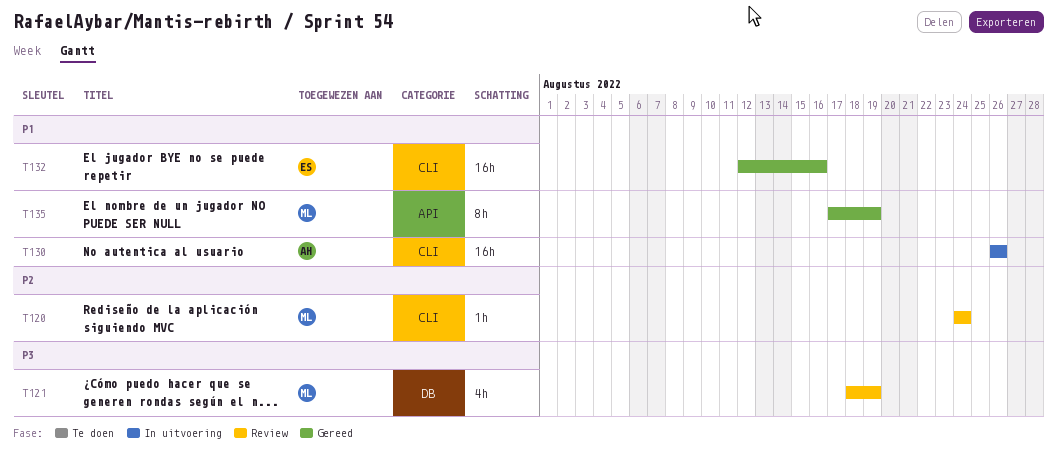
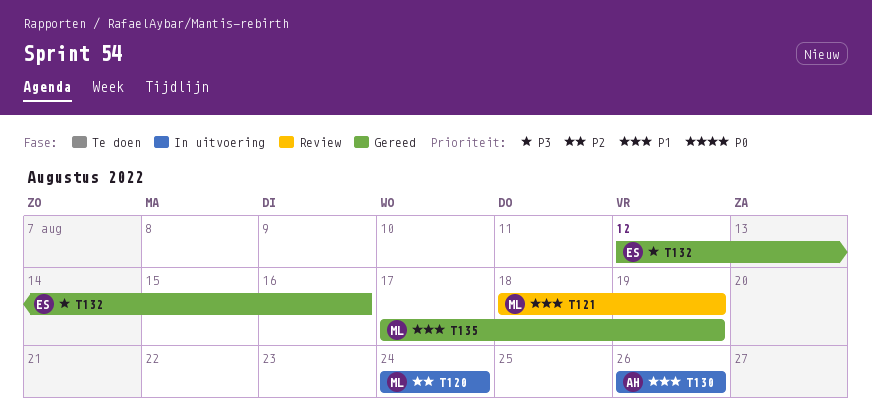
T120, status: Review -> In uitvoering
T121, priority: P3 -> P1
T132, priority: P1 -> P3

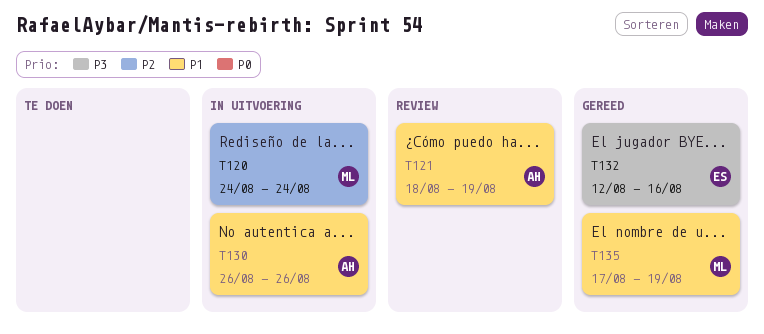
T121, owner: ML -> AH

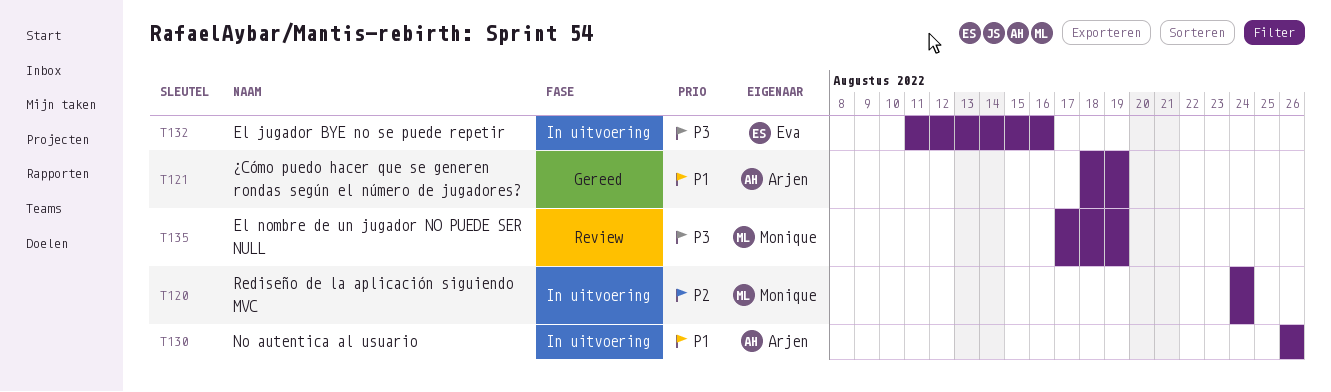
T121, status: Review -> Gereed
T132, status: Gereed -> In uitvoering
T132, start: Aug 12 -> Aug 11
T135, status: Gereed -> Review
T135, priority: P1 -> P3

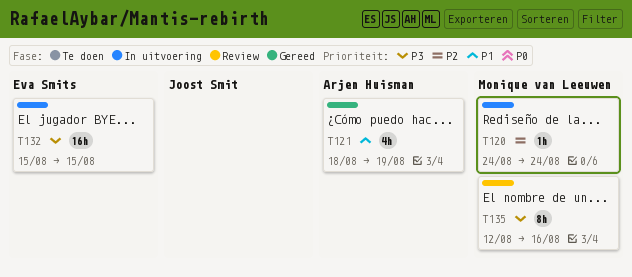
T130: present -> none
T132, start: Aug 11 -> Aug 15
T132, due: Aug 16 -> Aug 15
T135, start: Aug 17 -> Aug 12
T135, due: Aug 19 -> Aug 16

